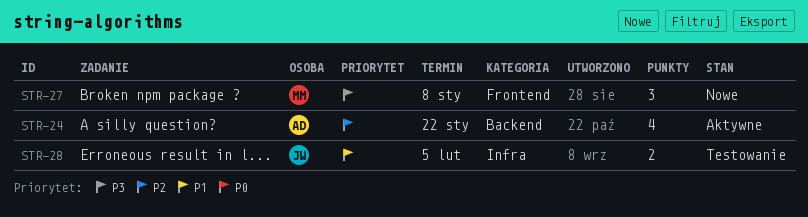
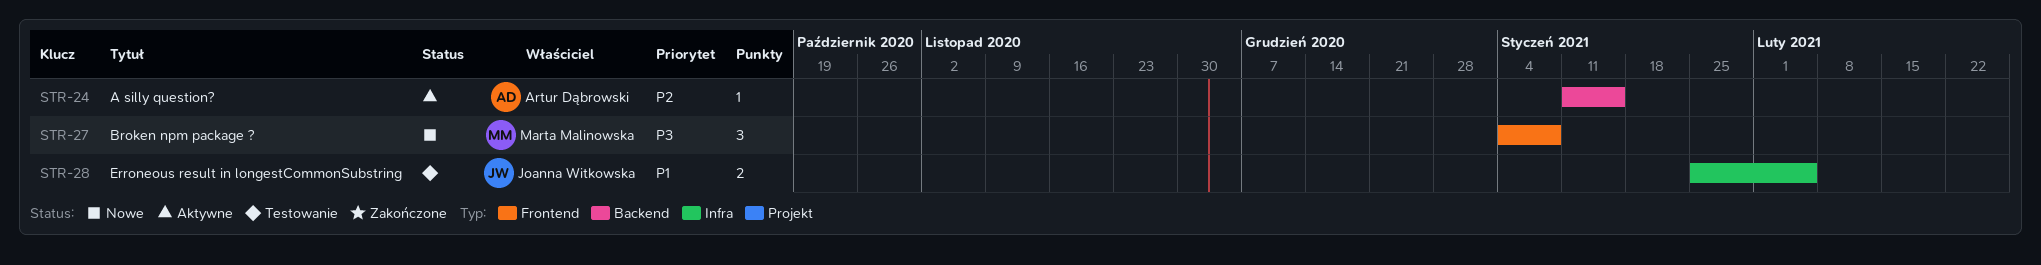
STR-24, estimate: 4 -> 1
STR-24, due: Jan 22 -> Jan 15

